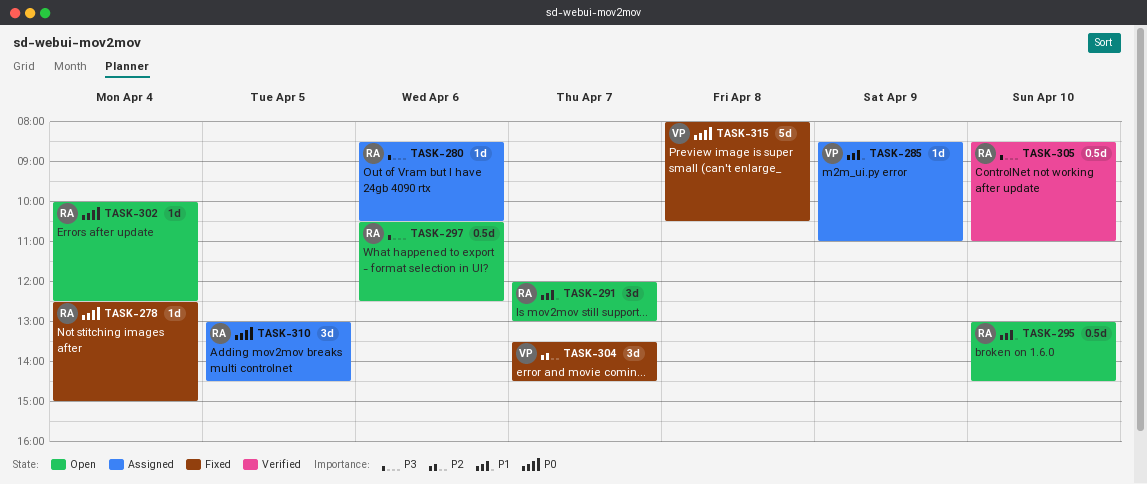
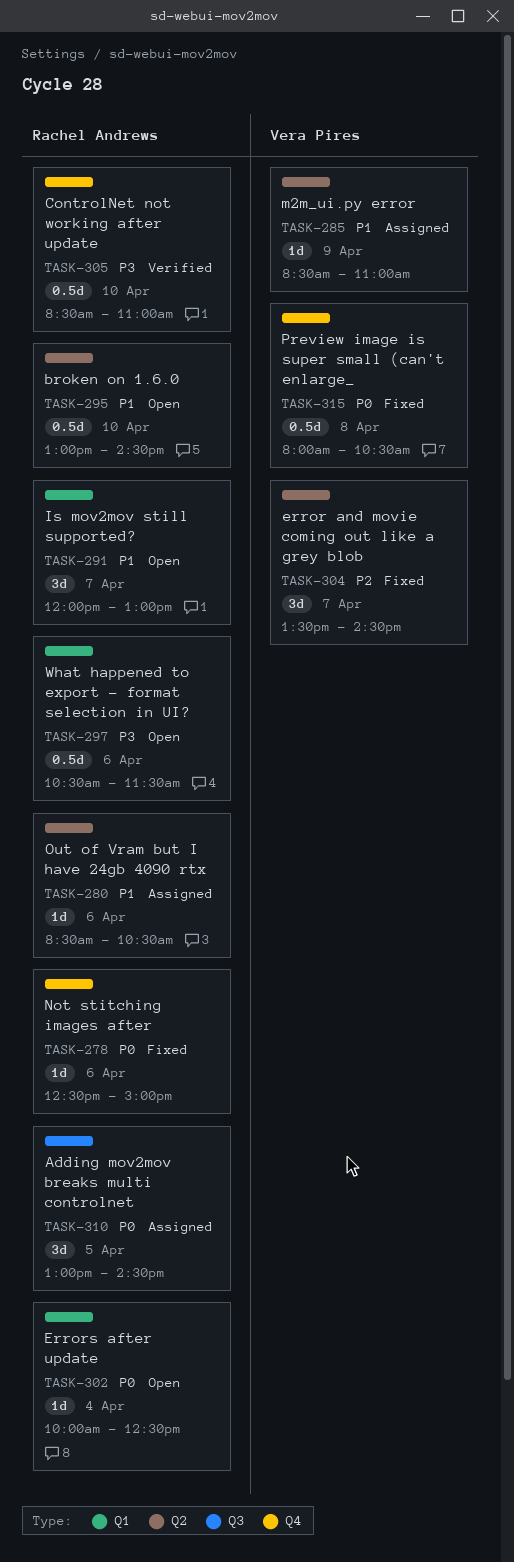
TASK-278, day: Apr 4 -> Apr 6
TASK-280, priority: P3 -> P1
TASK-297, ends: 12:30 -> 11:30
TASK-315, estimate: 5d -> 0.5d

